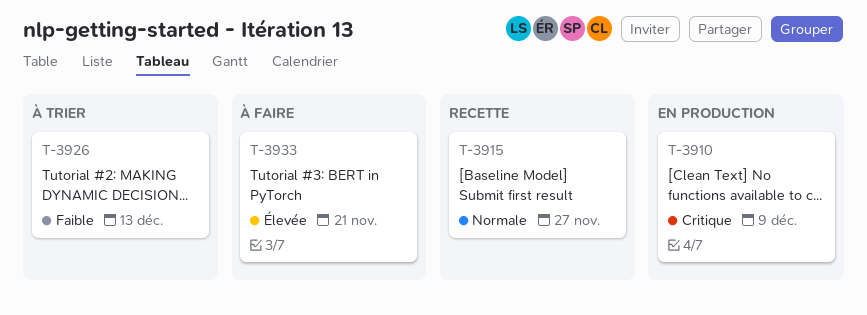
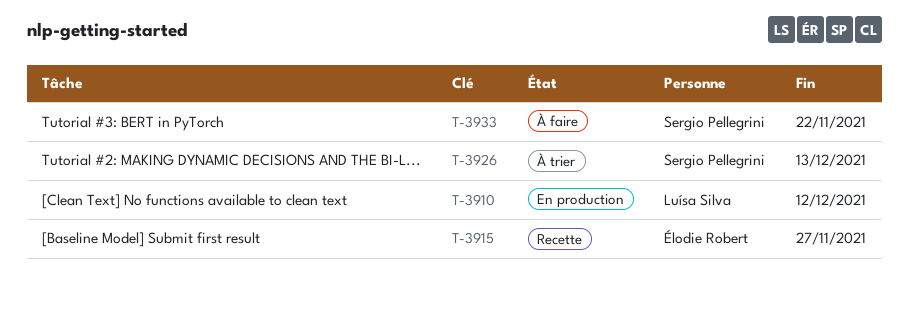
T-3910, due: Dec 9 -> Dec 12
T-3933, due: Nov 21 -> Nov 22

